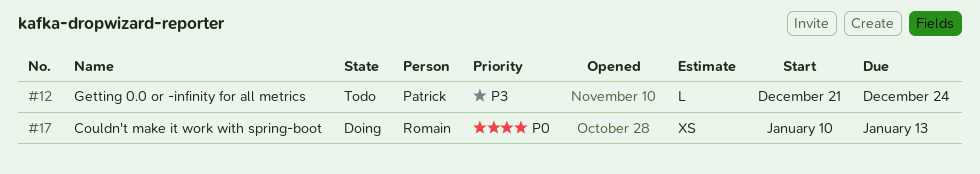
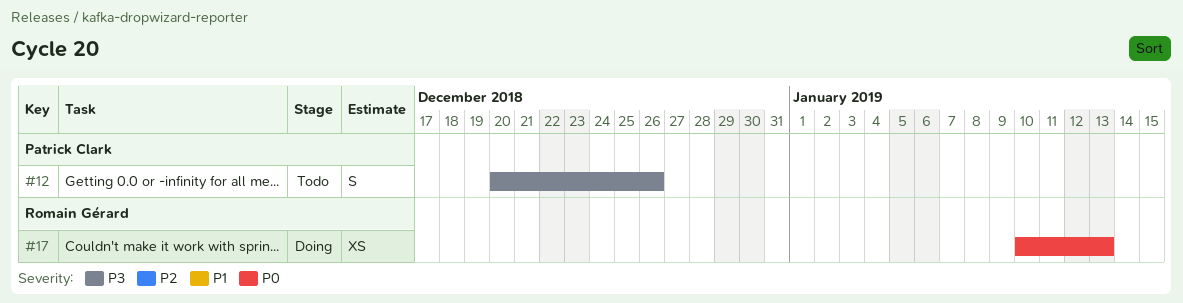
#12, estimate: L -> S
#12, start: Dec 21 -> Dec 20
#12, due: Dec 24 -> Dec 26

